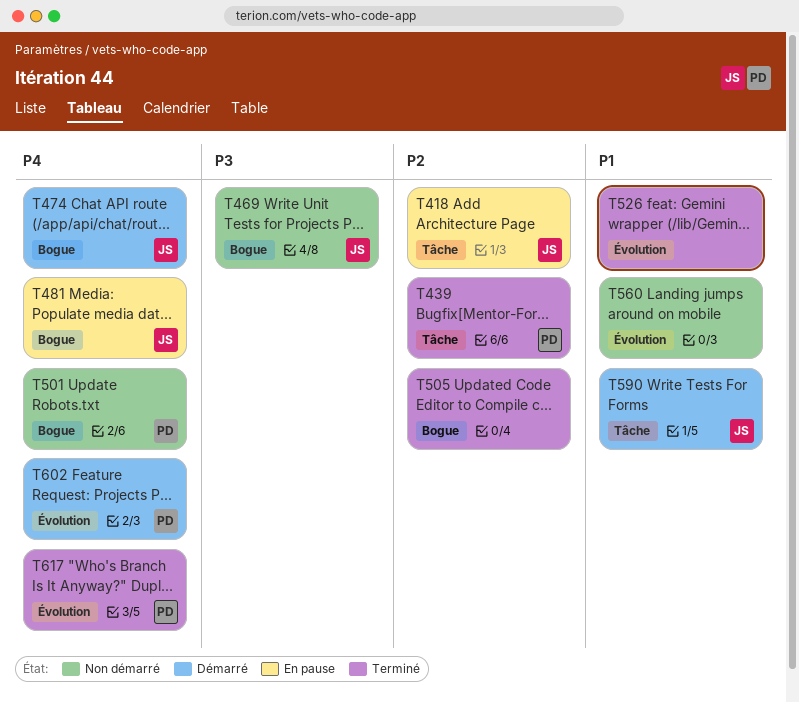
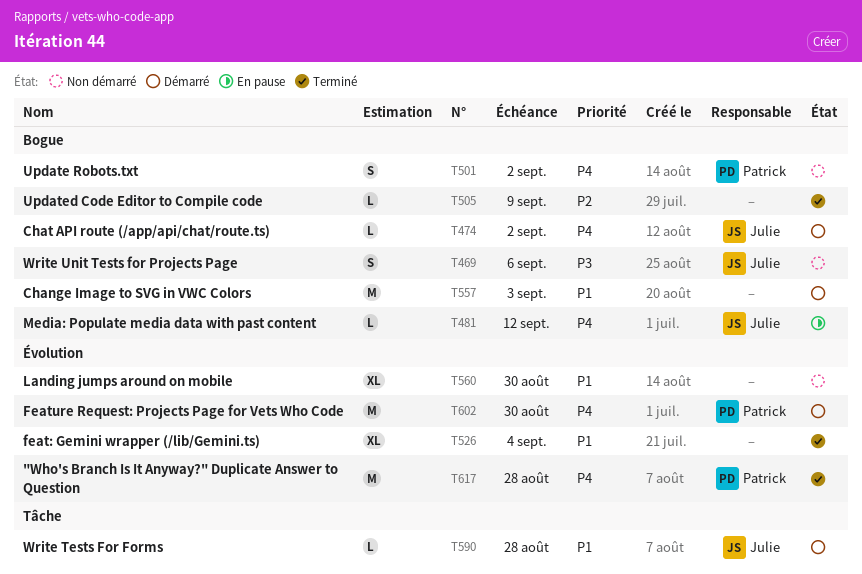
T418: present -> none
T439: present -> none
T557: none -> present

